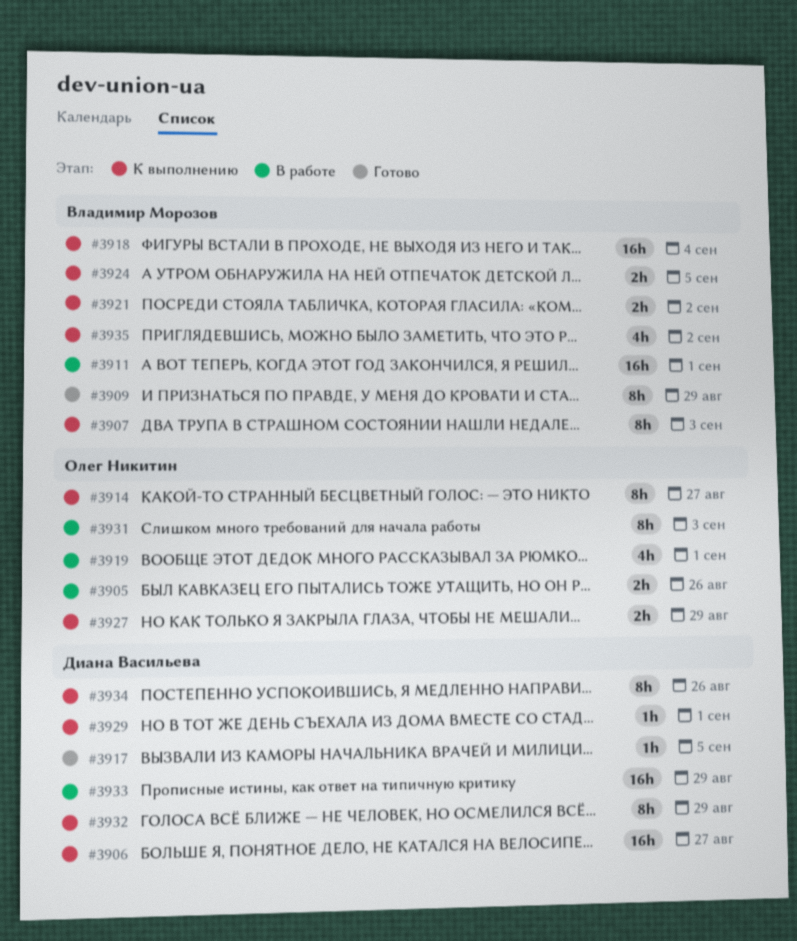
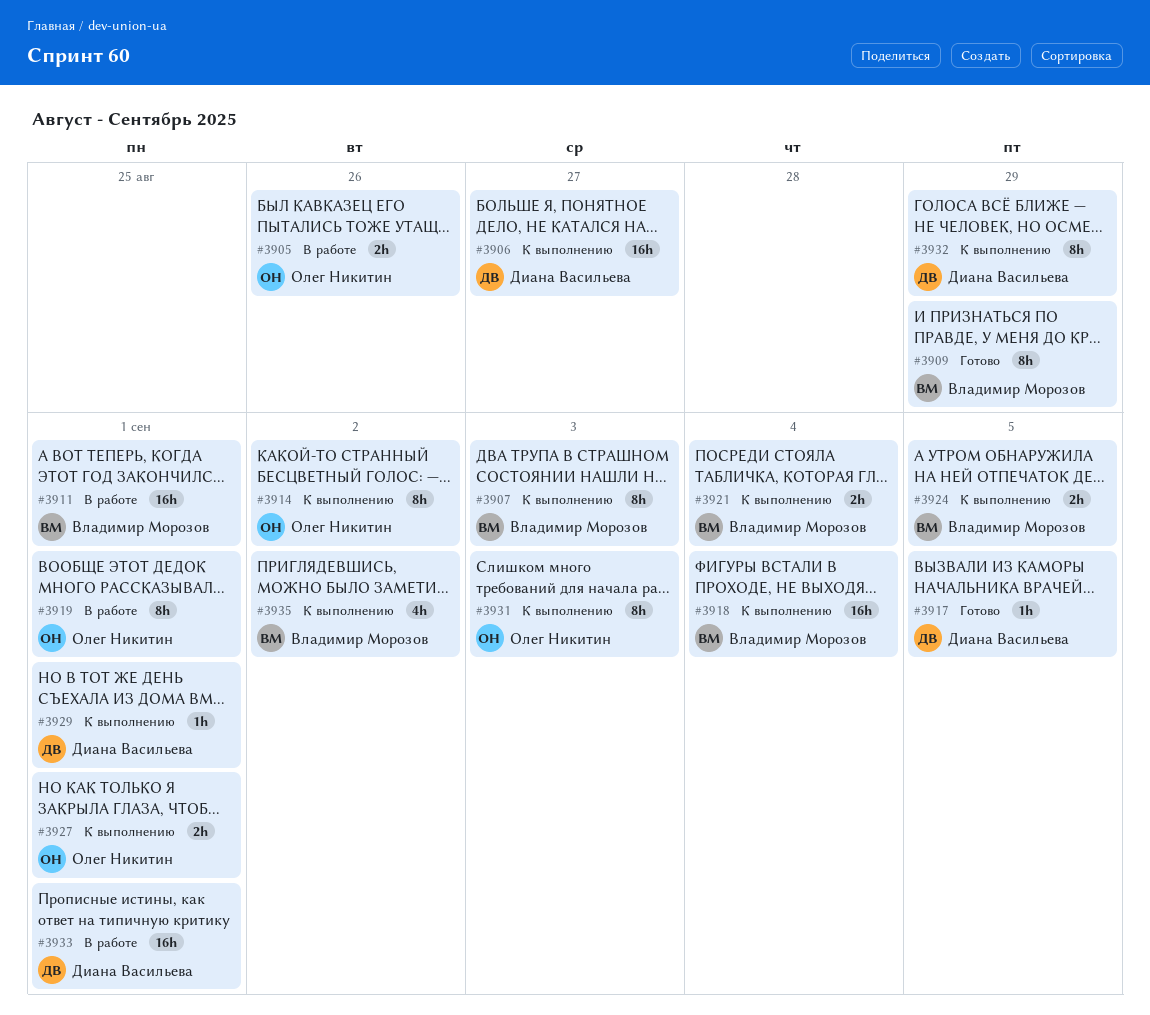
#3914, due: Aug 27 -> Sep 2
#3919, estimate: 4h -> 8h
#3921, due: Sep 2 -> Sep 4
#3927, due: Aug 29 -> Sep 1
#3931, status: В работе -> К выполнению
#3933, due: Aug 29 -> Sep 1
#3934: present -> none

